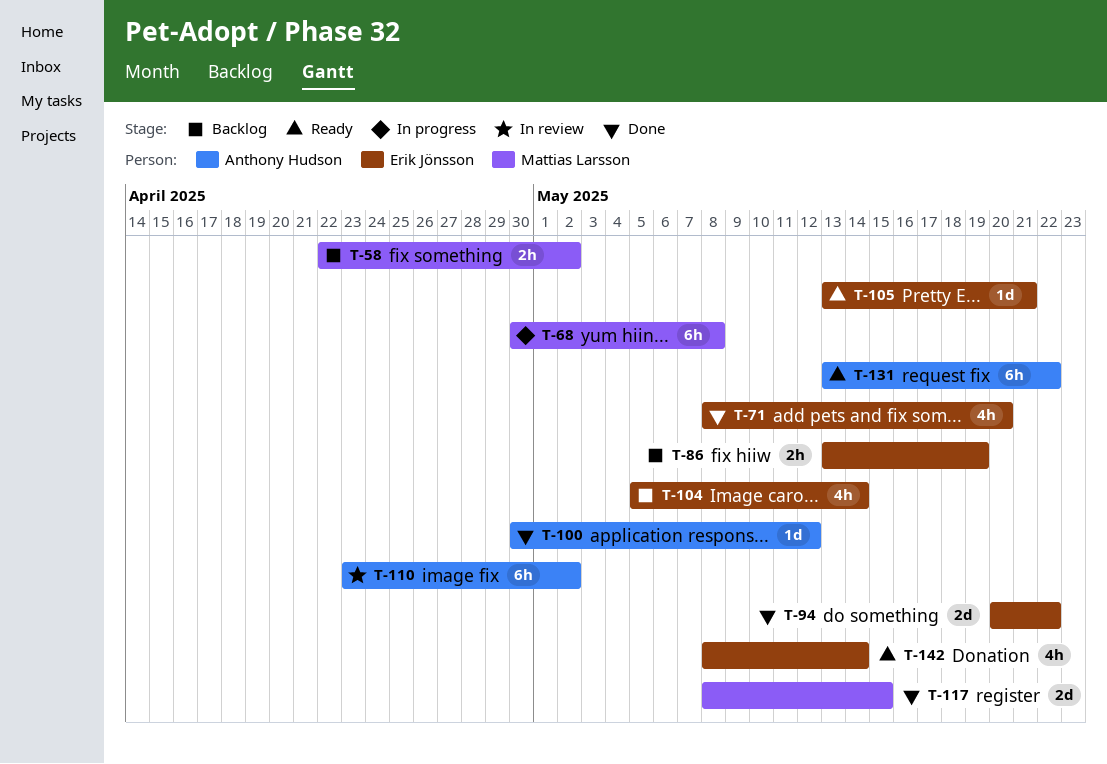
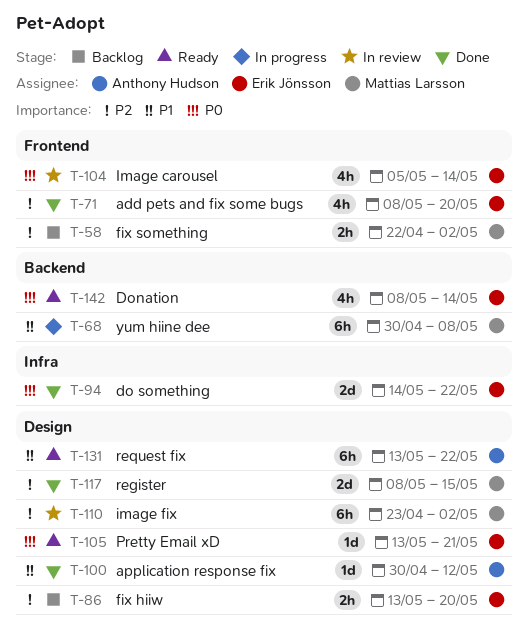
T-86, due: May 19 -> May 20
T-94, start: May 20 -> May 14
T-104, status: Backlog -> In review
T-110, owner: Anthony Hudson -> Mattias Larsson

